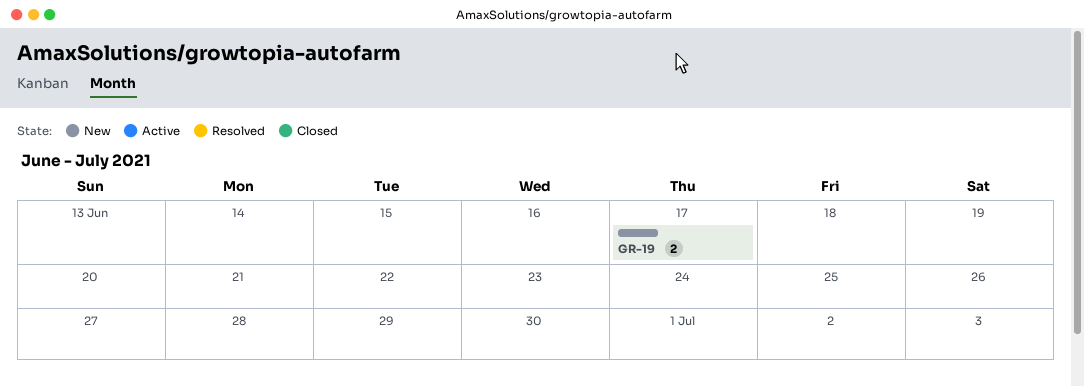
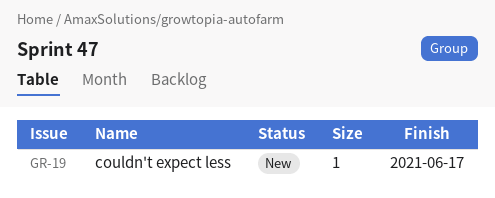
GR-19, estimate: 2 -> 1

